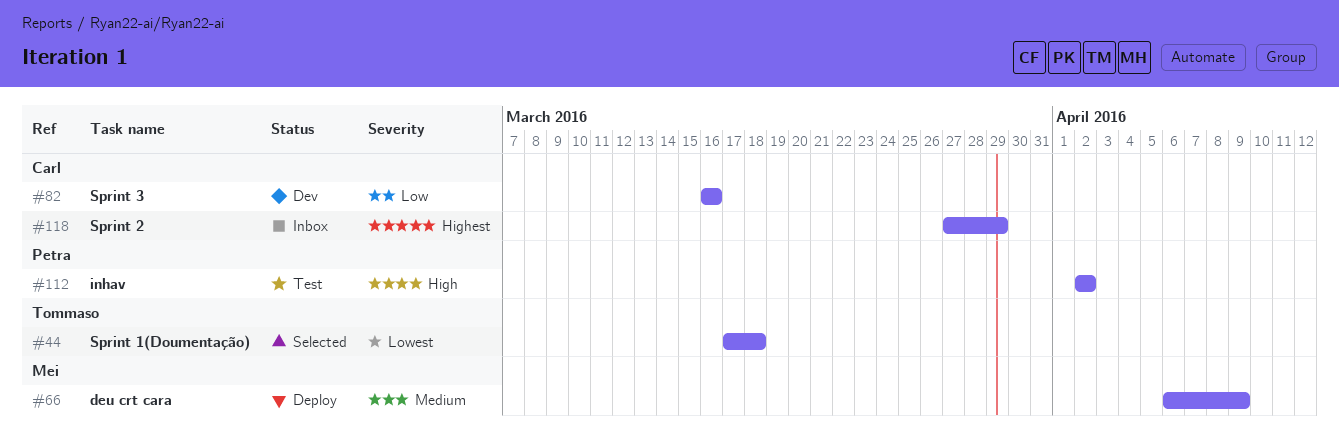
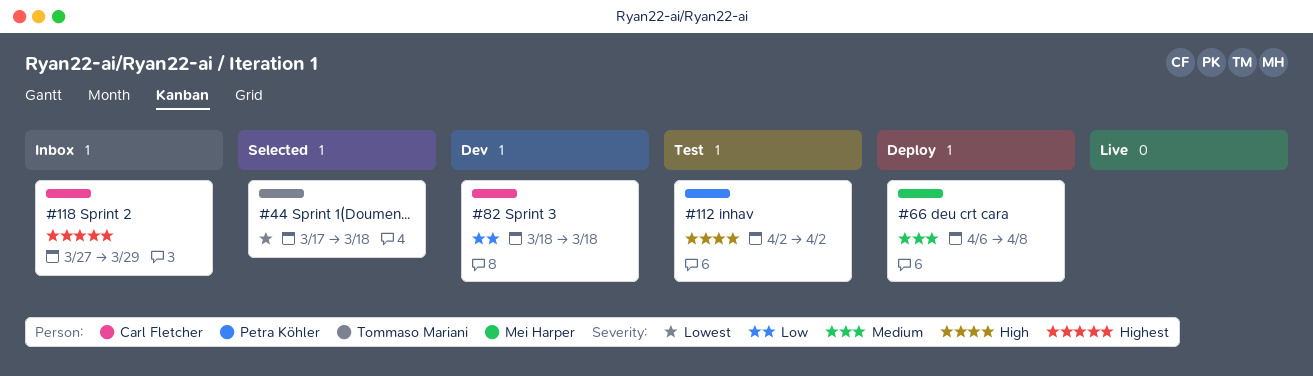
#66, due: Apr 9 -> Apr 8
#82, start: Mar 16 -> Mar 18
#82, due: Mar 16 -> Mar 18

